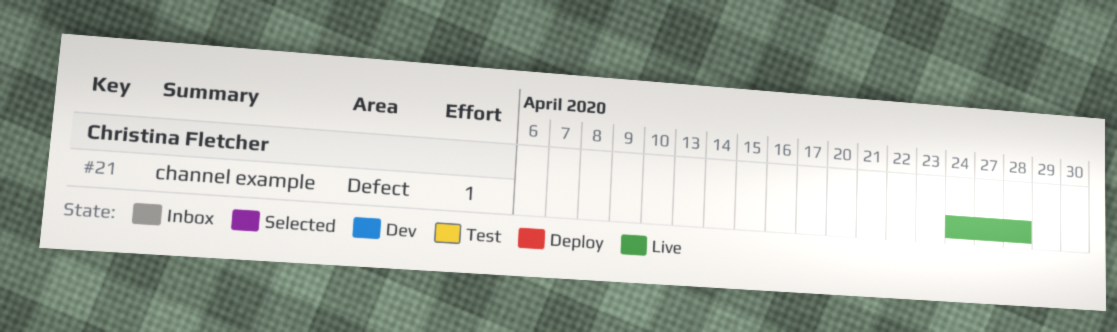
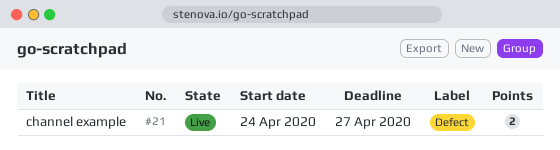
#21, estimate: 1 -> 2
#21, due: Apr 28 -> Apr 27

